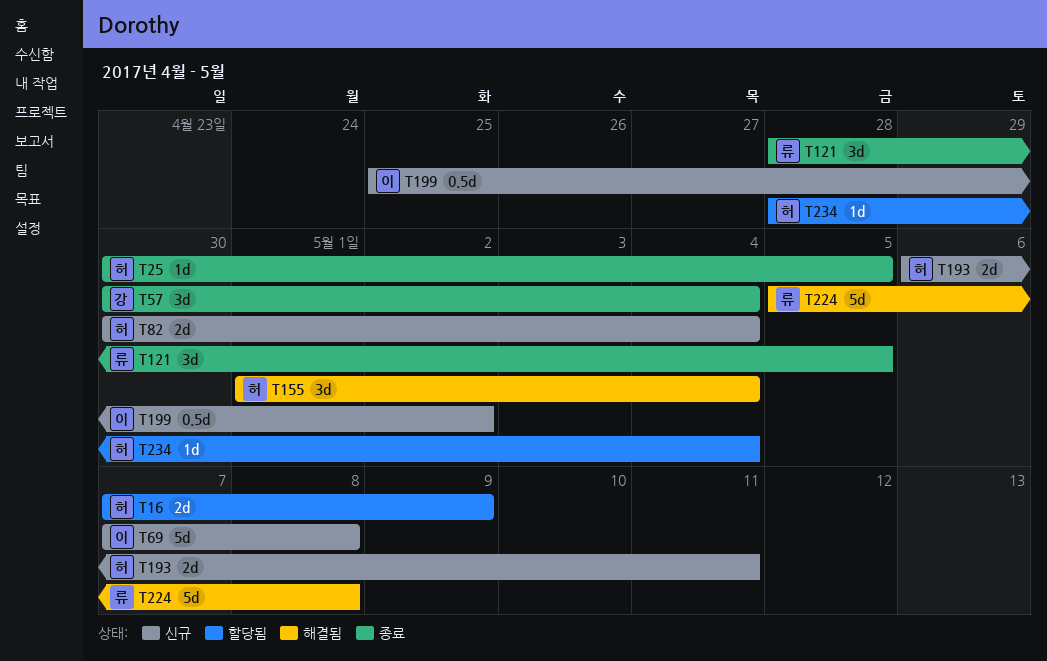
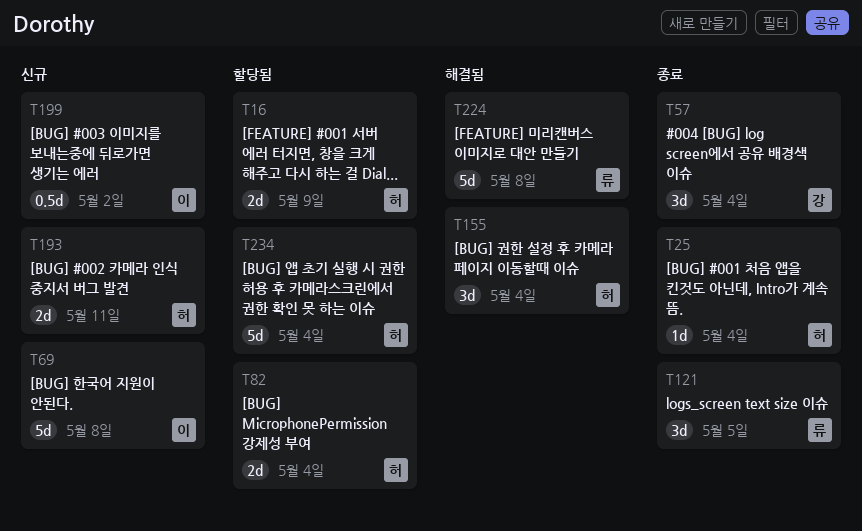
T25, due: May 5 -> May 4
T82, status: 신규 -> 할당됨
T234, estimate: 1d -> 5d

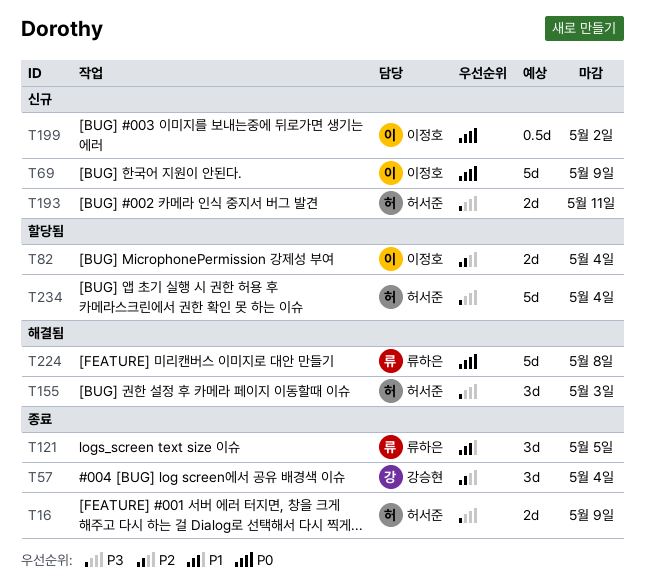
T16, status: 할당됨 -> 종료
T25: present -> none
T69, due: May 8 -> May 9
T82, owner: 허서준 -> 이정호
T155, due: May 4 -> May 3

